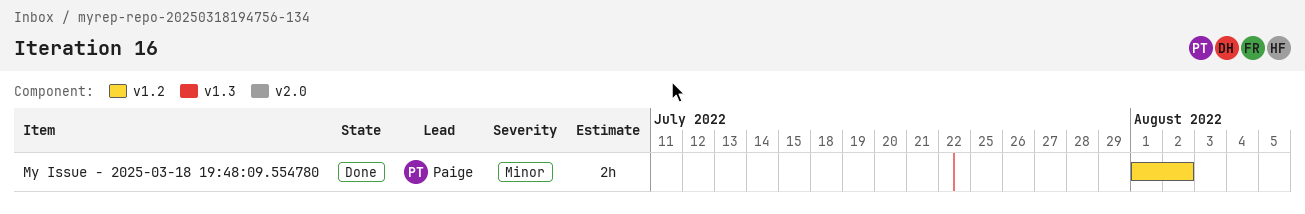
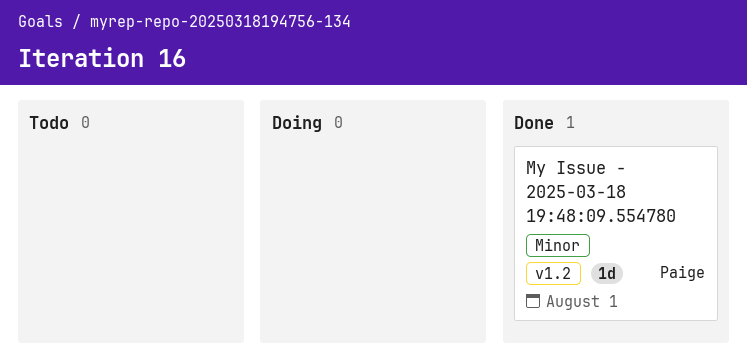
My Issue - 2025-03-18 19:48:09.554780, estimate: 2h -> 1d
My Issue - 2025-03-18 19:48:09.554780, due: Aug 2 -> Aug 1

